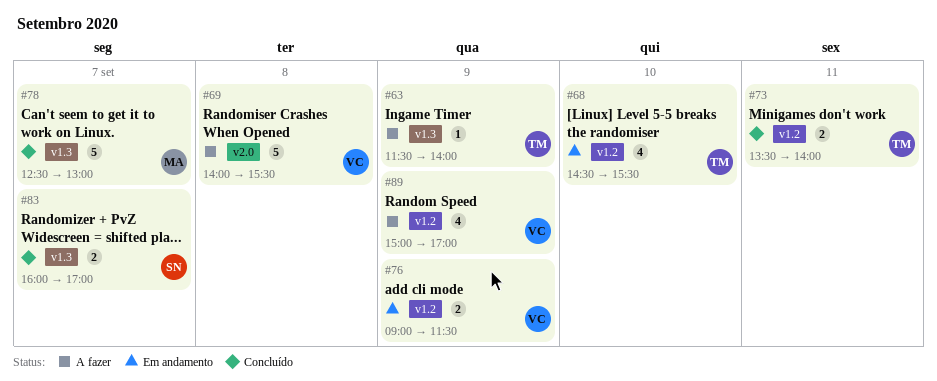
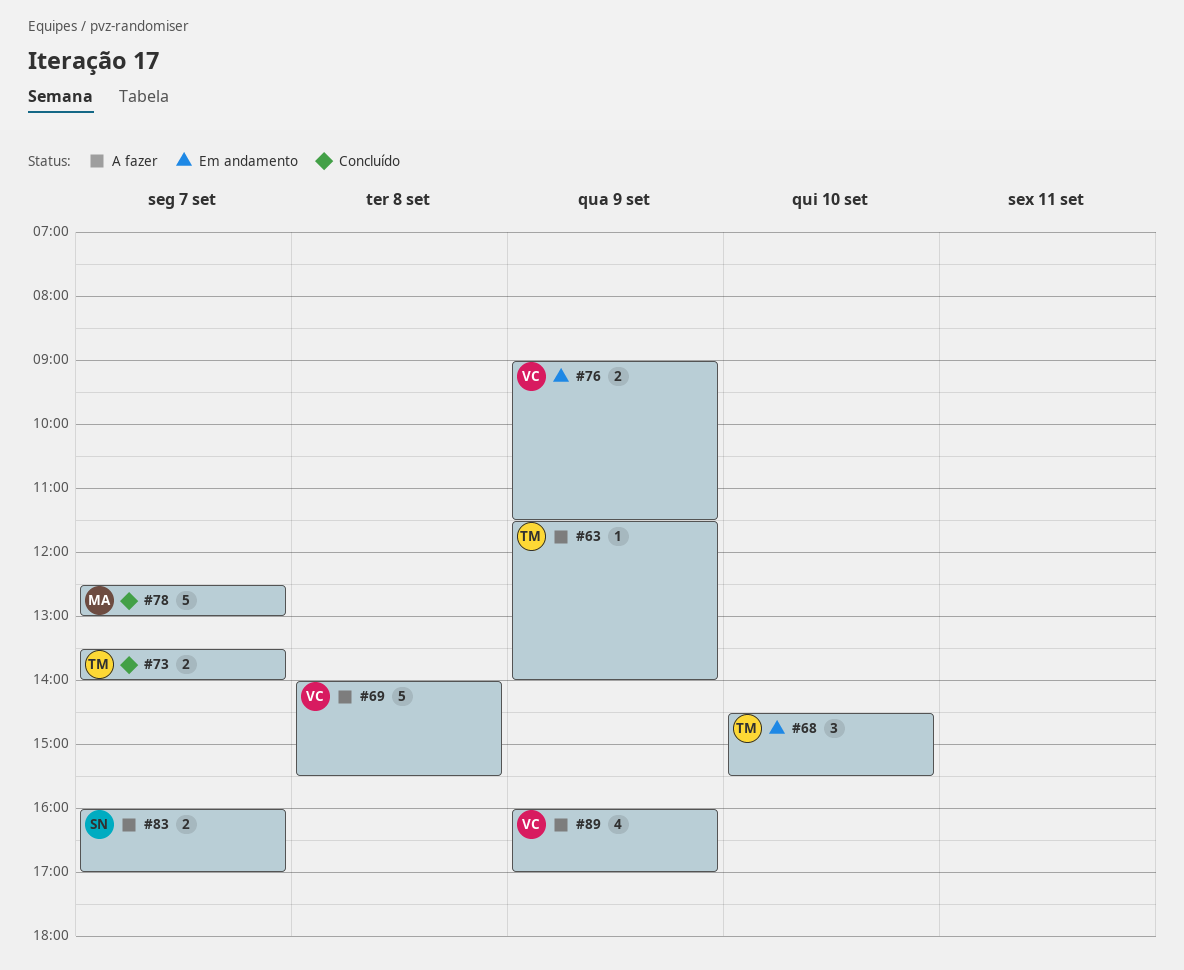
#68, estimate: 4 -> 3
#73, day: Sep 11 -> Sep 7
#83, status: Concluído -> A fazer
#89, begins: 15:00 -> 16:00

